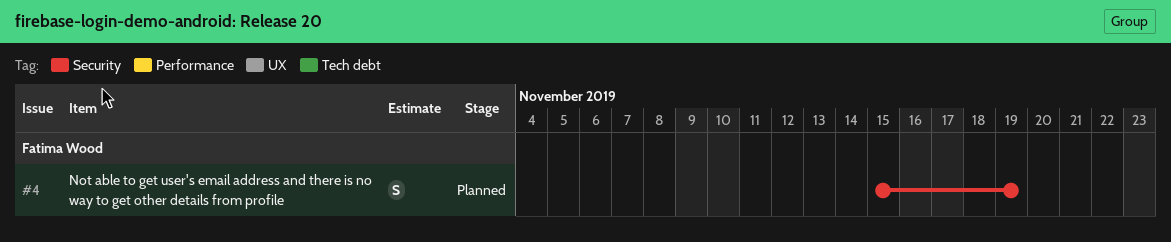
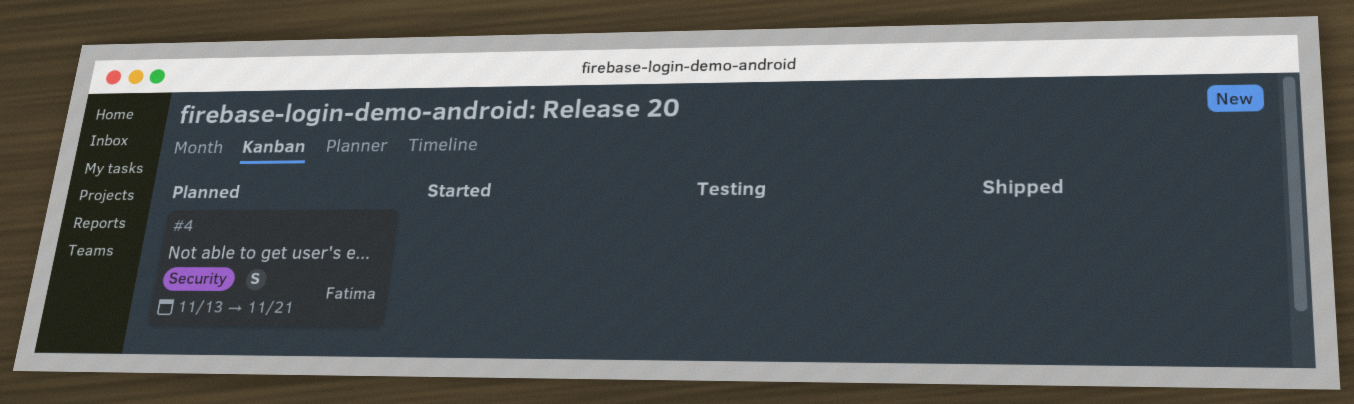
#4, start: Nov 15 -> Nov 13
#4, due: Nov 19 -> Nov 21

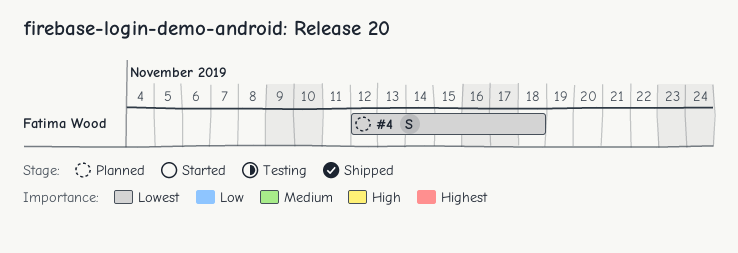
#4, start: Nov 13 -> Nov 12
#4, due: Nov 21 -> Nov 18

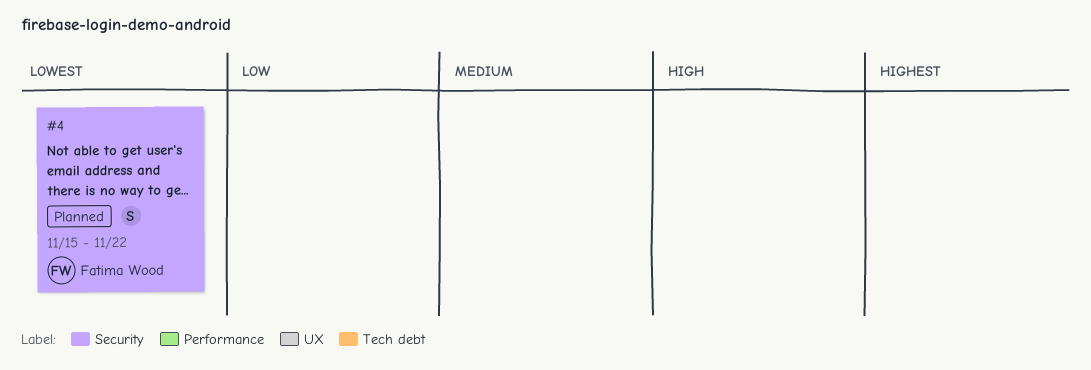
#4, start: Nov 12 -> Nov 15
#4, due: Nov 18 -> Nov 22

